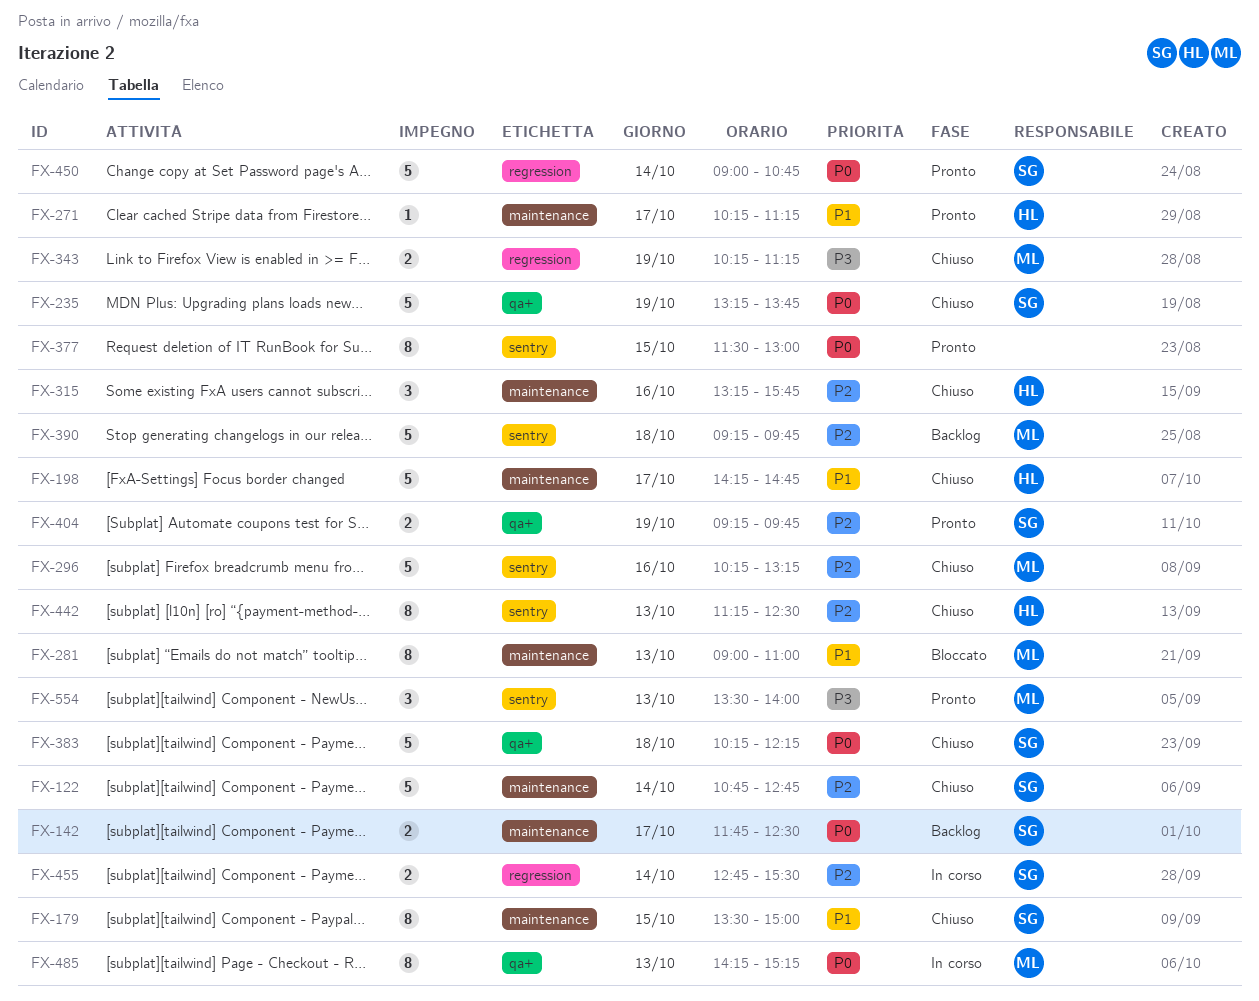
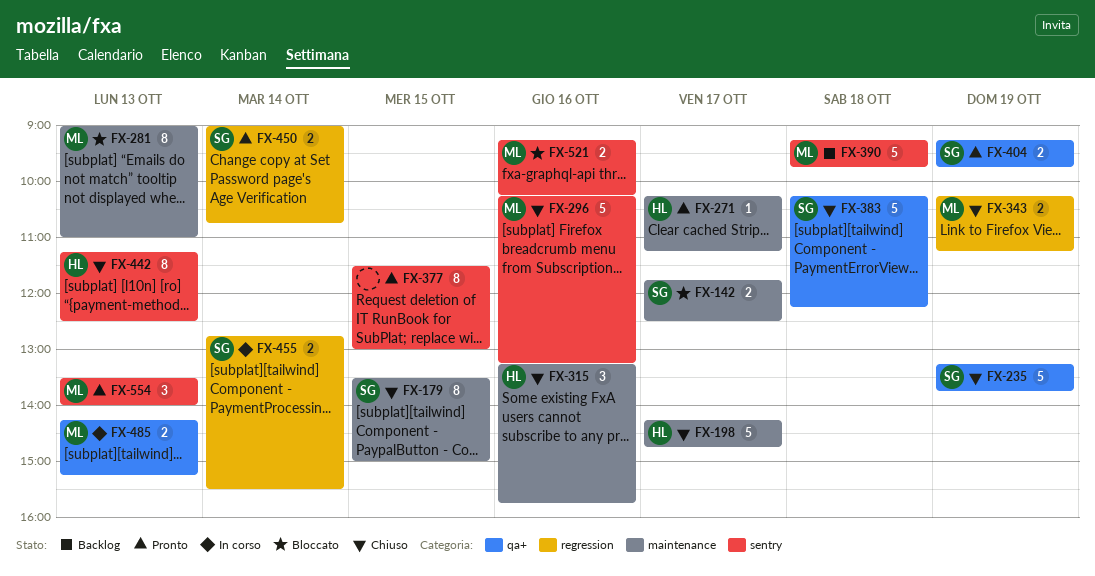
FX-122: present -> none
FX-142, status: Backlog -> Bloccato
FX-450, estimate: 5 -> 2
FX-485, estimate: 8 -> 2
FX-521: none -> present

